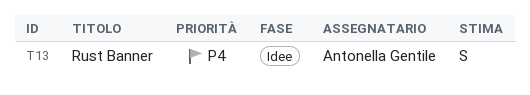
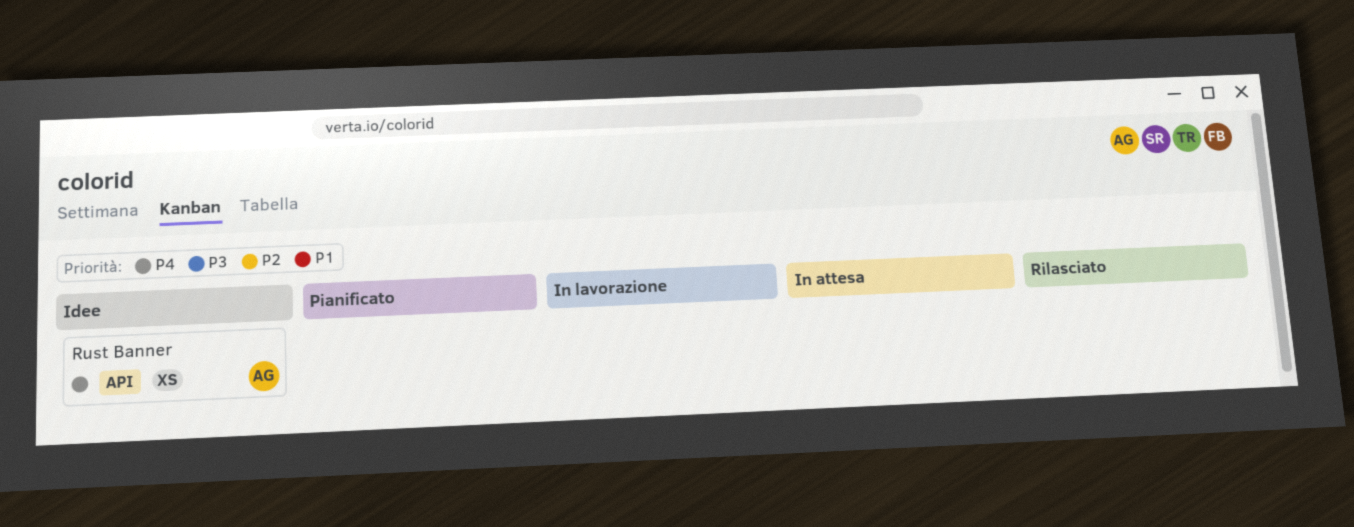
Rust Banner, estimate: S -> XS

